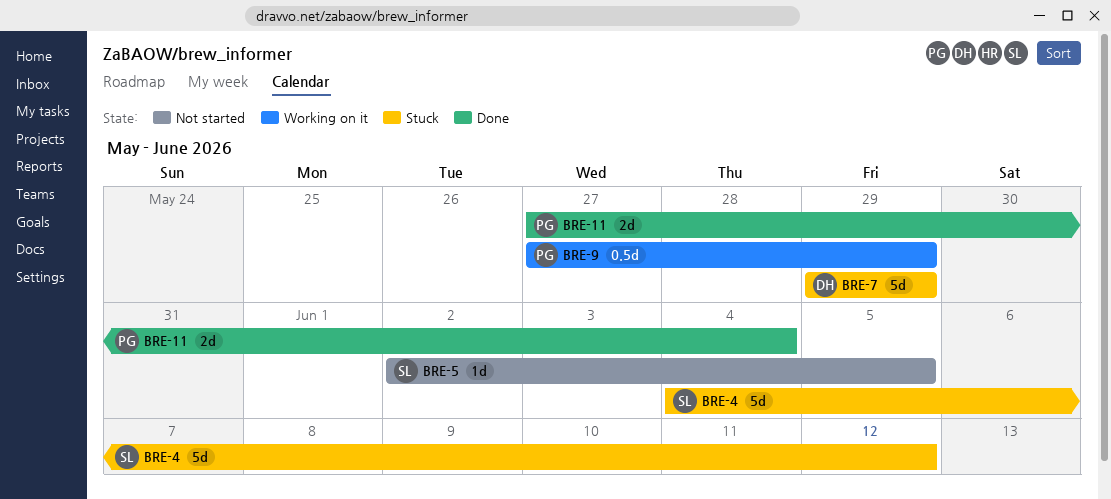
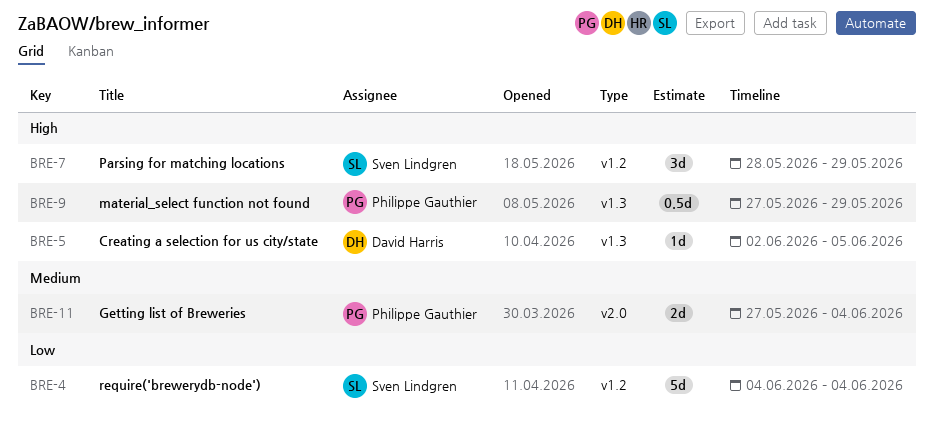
BRE-4, due: Jun 12 -> Jun 4
BRE-5, owner: Sven Lindgren -> David Harris
BRE-7, owner: David Harris -> Sven Lindgren
BRE-7, estimate: 5d -> 3d
BRE-7, start: May 29 -> May 28

